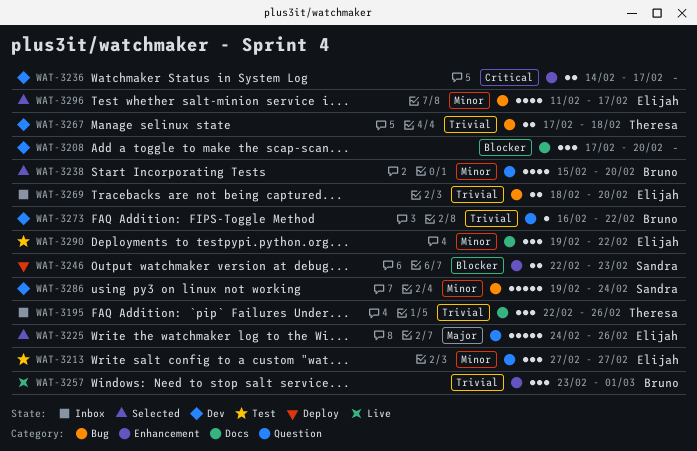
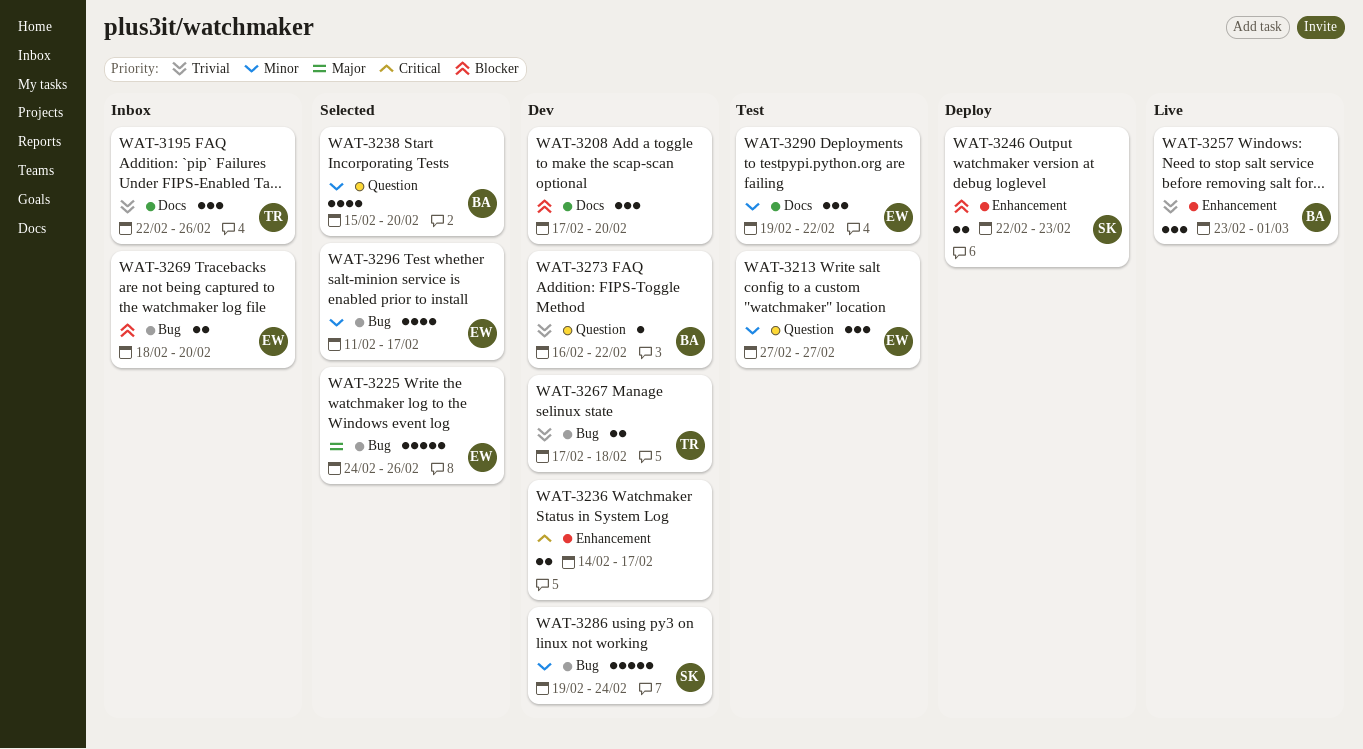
WAT-3225, label: Question -> Bug
WAT-3269, priority: Trivial -> Blocker

